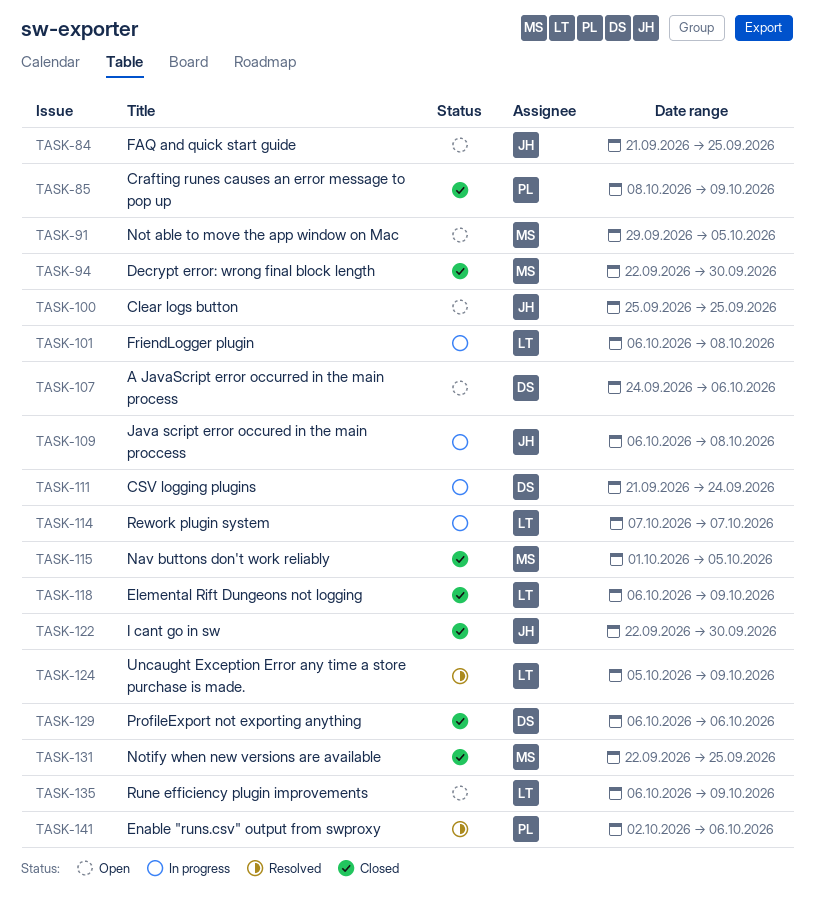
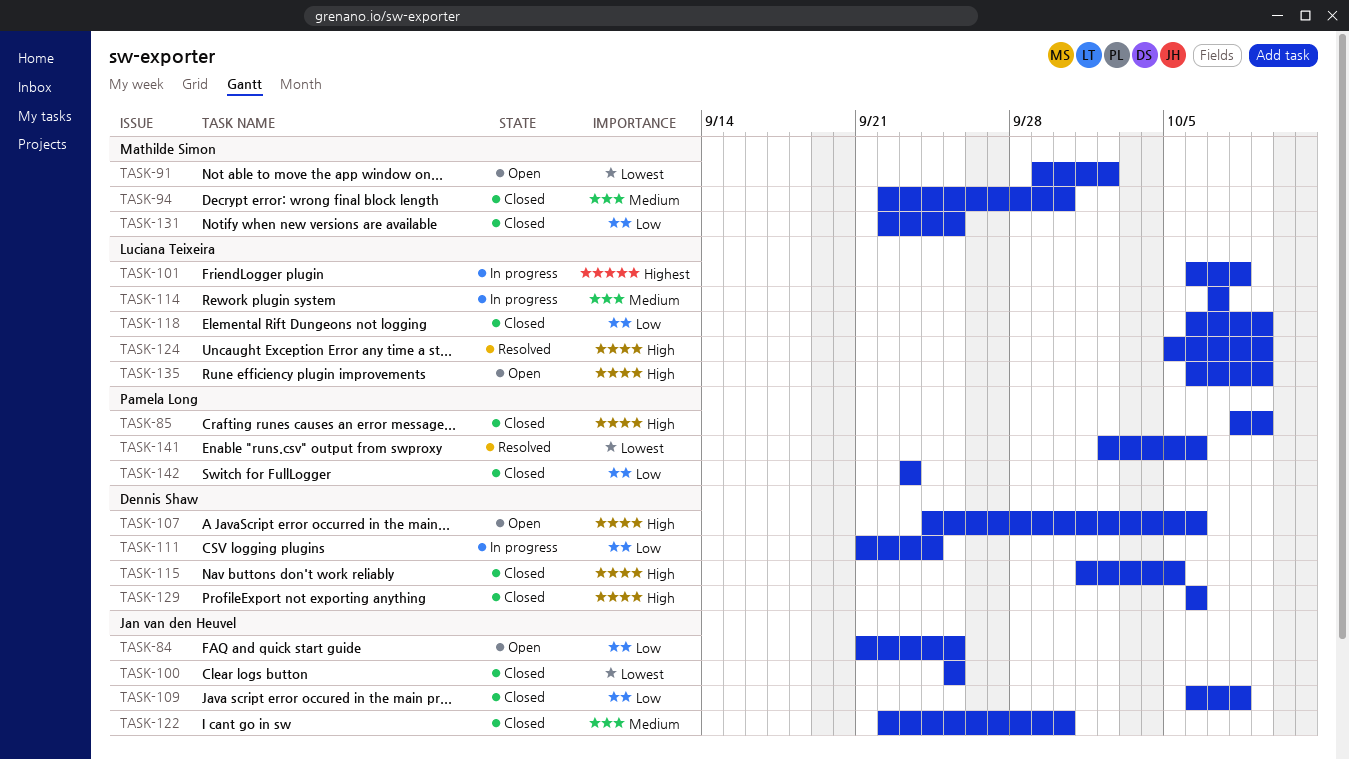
TASK-91, due: Oct 5 -> Oct 2
TASK-100, status: Open -> Closed
TASK-109, status: In progress -> Closed
TASK-115, owner: Mathilde Simon -> Dennis Shaw
TASK-142: none -> present

